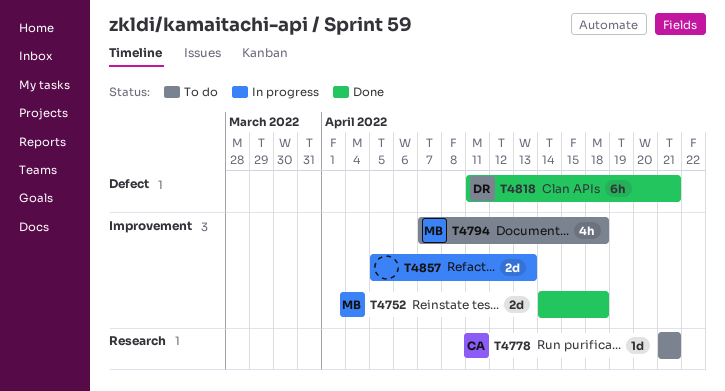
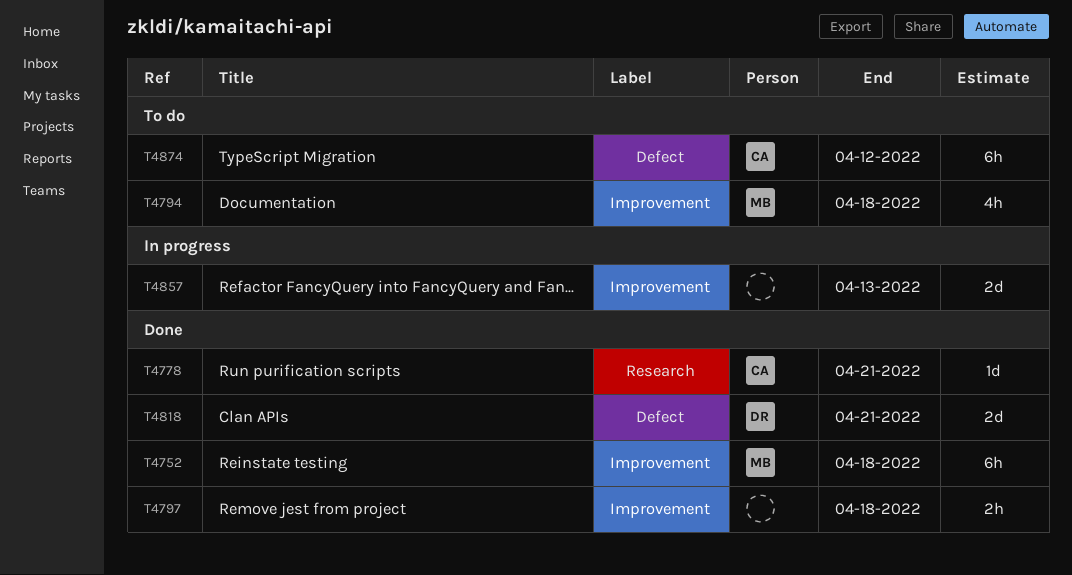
T4752, estimate: 2d -> 6h
T4778, status: To do -> Done
T4797: none -> present
T4818, estimate: 6h -> 2d
T4874: none -> present

